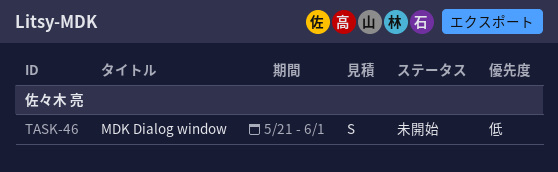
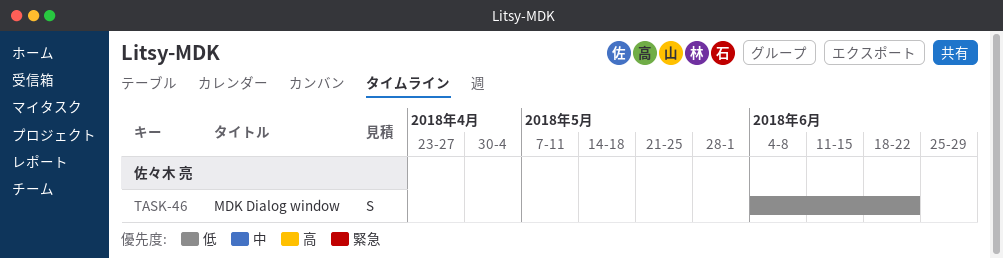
TASK-46, start: May 21 -> Jun 4
TASK-46, due: Jun 1 -> Jun 22

